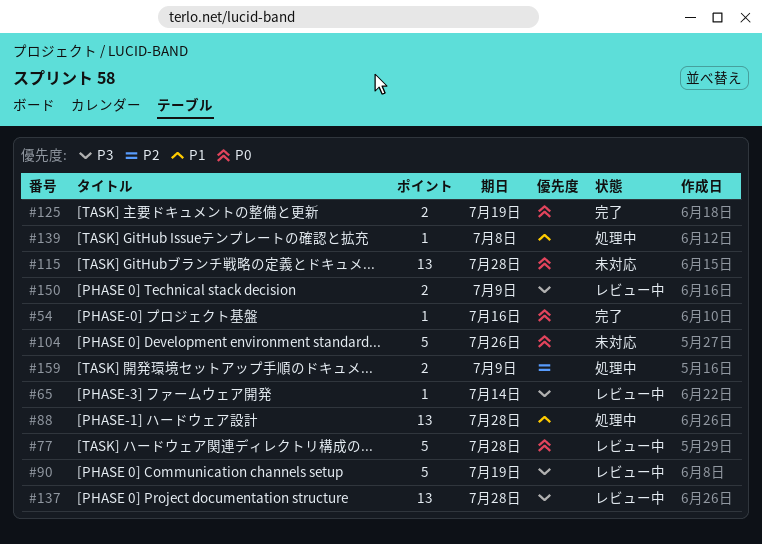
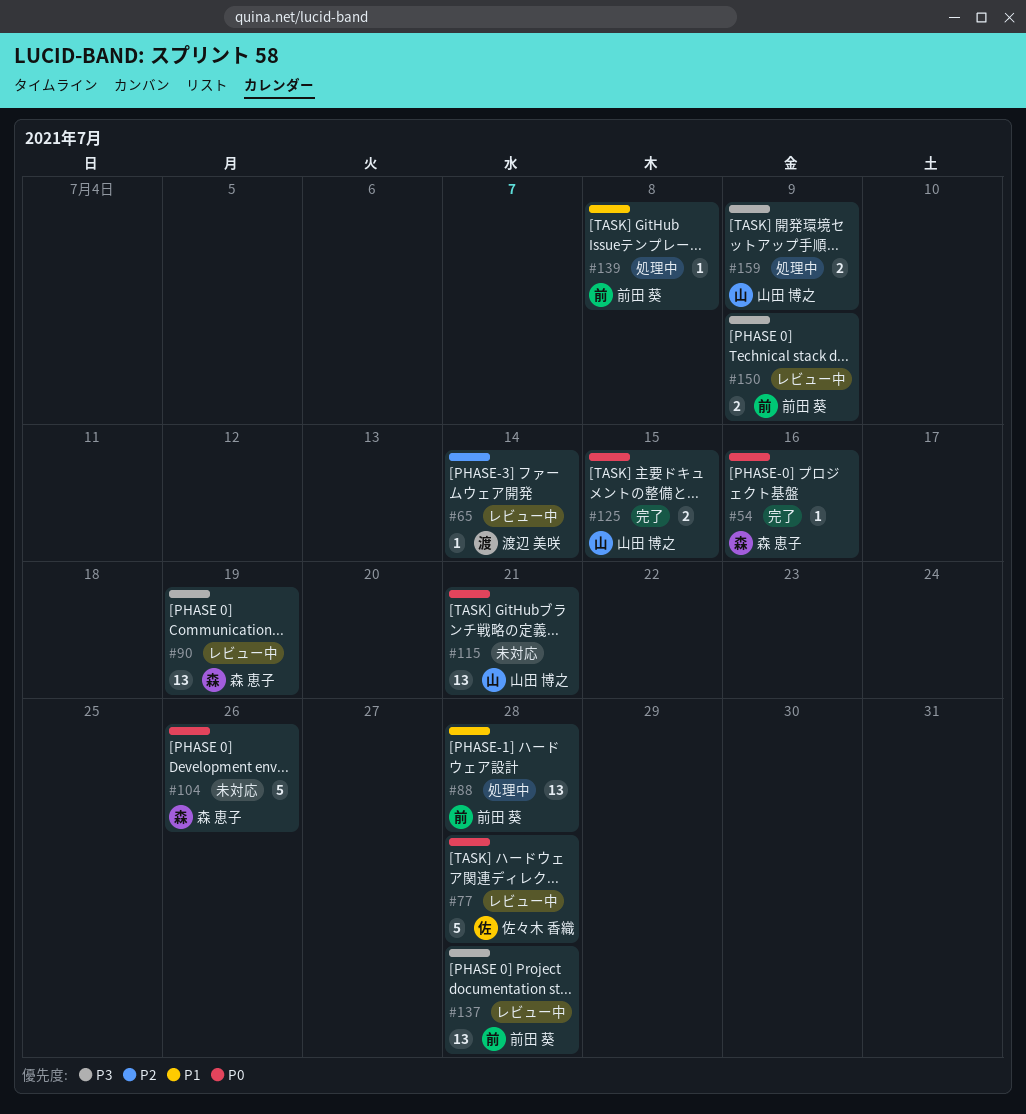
#65, priority: P3 -> P2
#90, estimate: 5 -> 13
#115, due: Jul 28 -> Jul 21
#125, due: Jul 19 -> Jul 15
#159, priority: P2 -> P3

